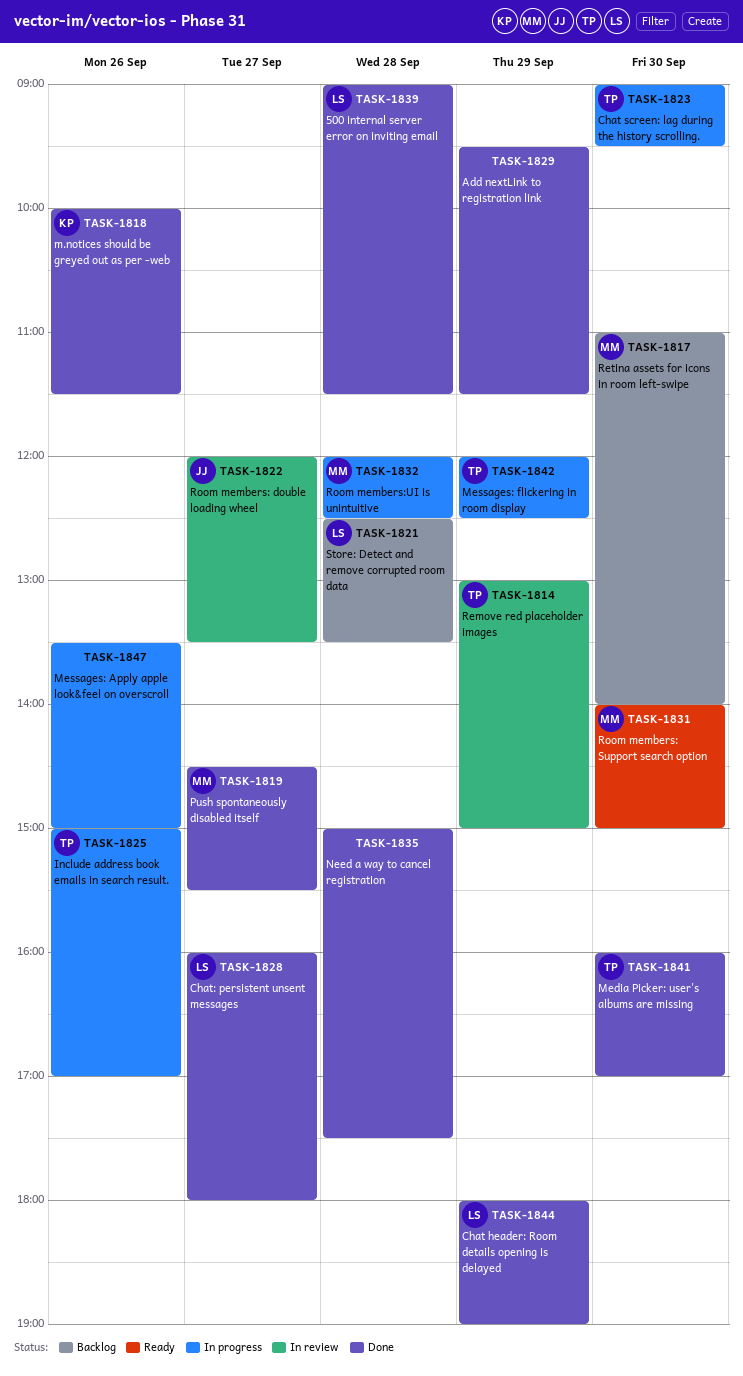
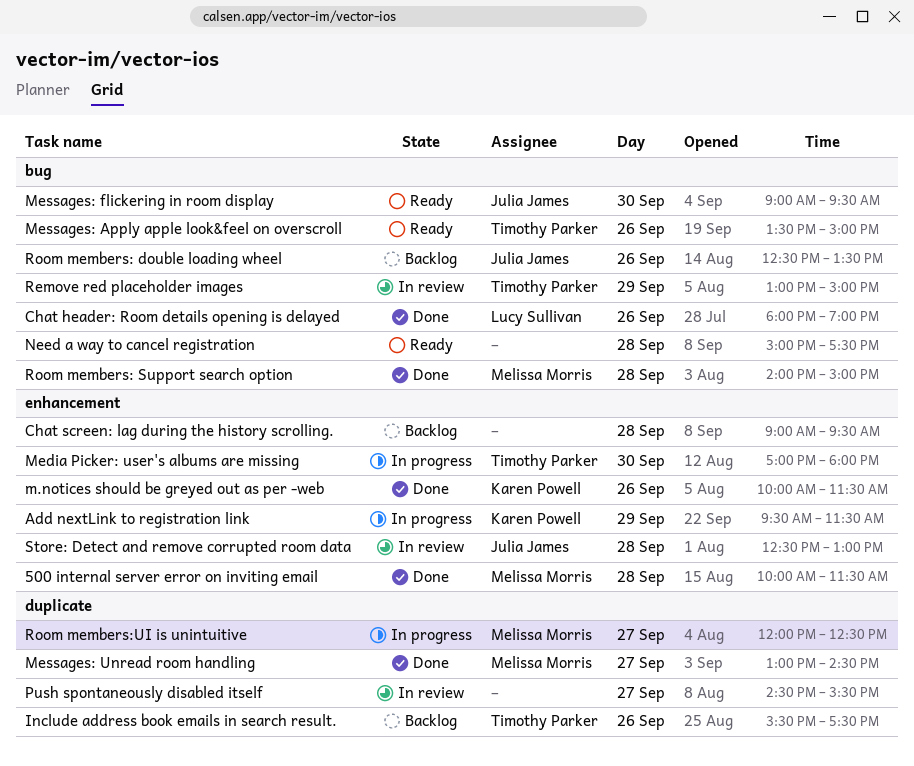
500 internal server error on inviting email, owner: Lucy Sullivan -> Melissa Morris
500 internal server error on inviting email, begins: 09:00 -> 10:00
Add nextLink to registration link, status: Done -> In progress
Add nextLink to registration link, owner: none -> Karen Powell
Chat header: Room details opening is delayed, day: Sep 29 -> Sep 26
Chat screen: lag during the history scrolling., status: In progress -> Backlog
Chat screen: lag during the history scrolling., owner: Timothy Parker -> none
Chat screen: lag during the history scrolling., day: Sep 30 -> Sep 28
Chat: persistent unsent messages: present -> none
Include address book emails in search result., status: In progress -> Backlog
Include address book emails in search result., begins: 15:00 -> 15:30
Include address book emails in search result., ends: 17:00 -> 17:30
Media Picker: user's albums are missing, status: Done -> In progress
Media Picker: user's albums are missing, begins: 16:00 -> 17:00
Media Picker: user's albums are missing, ends: 17:00 -> 18:00
Messages: Apply apple look&feel on overscroll, status: In progress -> Ready
Messages: Apply apple look&feel on overscroll, owner: none -> Timothy Parker
Messages: flickering in room display, status: In progress -> Ready
Messages: flickering in room display, owner: Timothy Parker -> Julia James
Messages: flickering in room display, day: Sep 29 -> Sep 30
Messages: flickering in room display, begins: 12:00 -> 09:00
Messages: flickering in room display, ends: 12:30 -> 09:30
Messages: Unread room handling: none -> present
Need a way to cancel registration, status: Done -> Ready
Push spontaneously disabled itself, status: Done -> In review
Push spontaneously disabled itself, owner: Melissa Morris -> none
Retina assets for icons in room left-swipe: present -> none
Room members: double loading wheel, status: In review -> Backlog
Room members: double loading wheel, day: Sep 27 -> Sep 26
Room members: double loading wheel, begins: 12:00 -> 12:30
Room members: Support search option, status: Ready -> Done
Room members: Support search option, day: Sep 30 -> Sep 28
Room members:UI is unintuitive, day: Sep 28 -> Sep 27
Store: Detect and remove corrupted room data, status: Backlog -> In review
Store: Detect and remove corrupted room data, owner: Lucy Sullivan -> Julia James
Store: Detect and remove corrupted room data, ends: 13:30 -> 13:00

